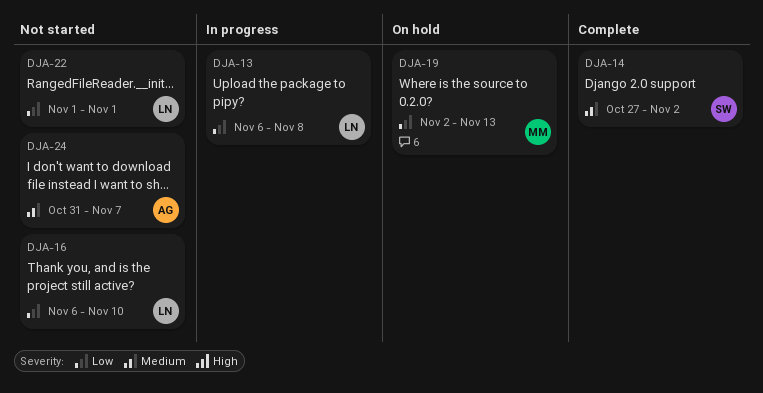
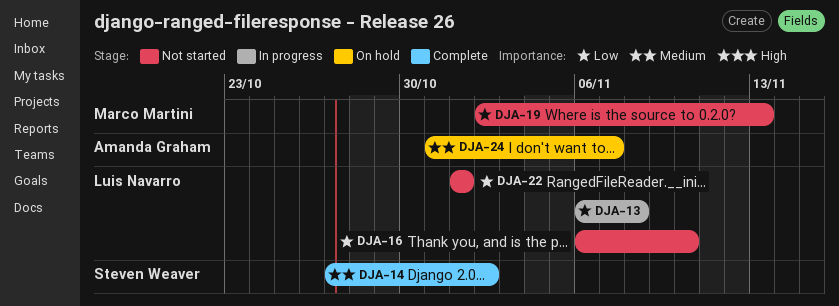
DJA-19, status: On hold -> Not started
DJA-24, status: Not started -> On hold

